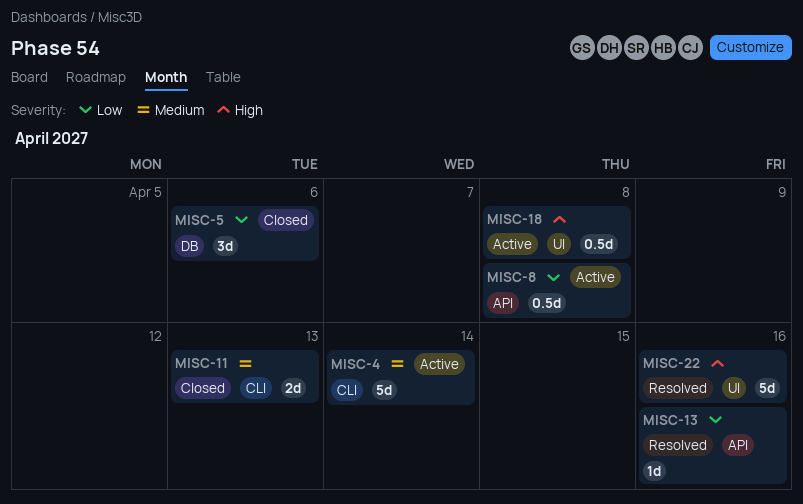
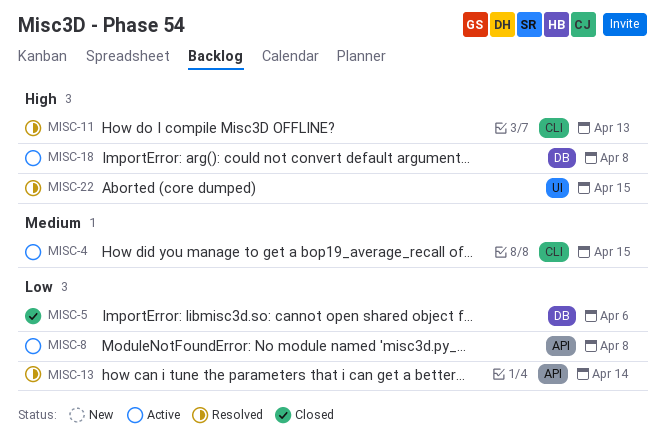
MISC-4, due: Apr 14 -> Apr 15
MISC-11, status: Closed -> Resolved
MISC-11, priority: Medium -> High
MISC-13, due: Apr 16 -> Apr 14
MISC-18, label: UI -> DB
MISC-22, due: Apr 16 -> Apr 15

